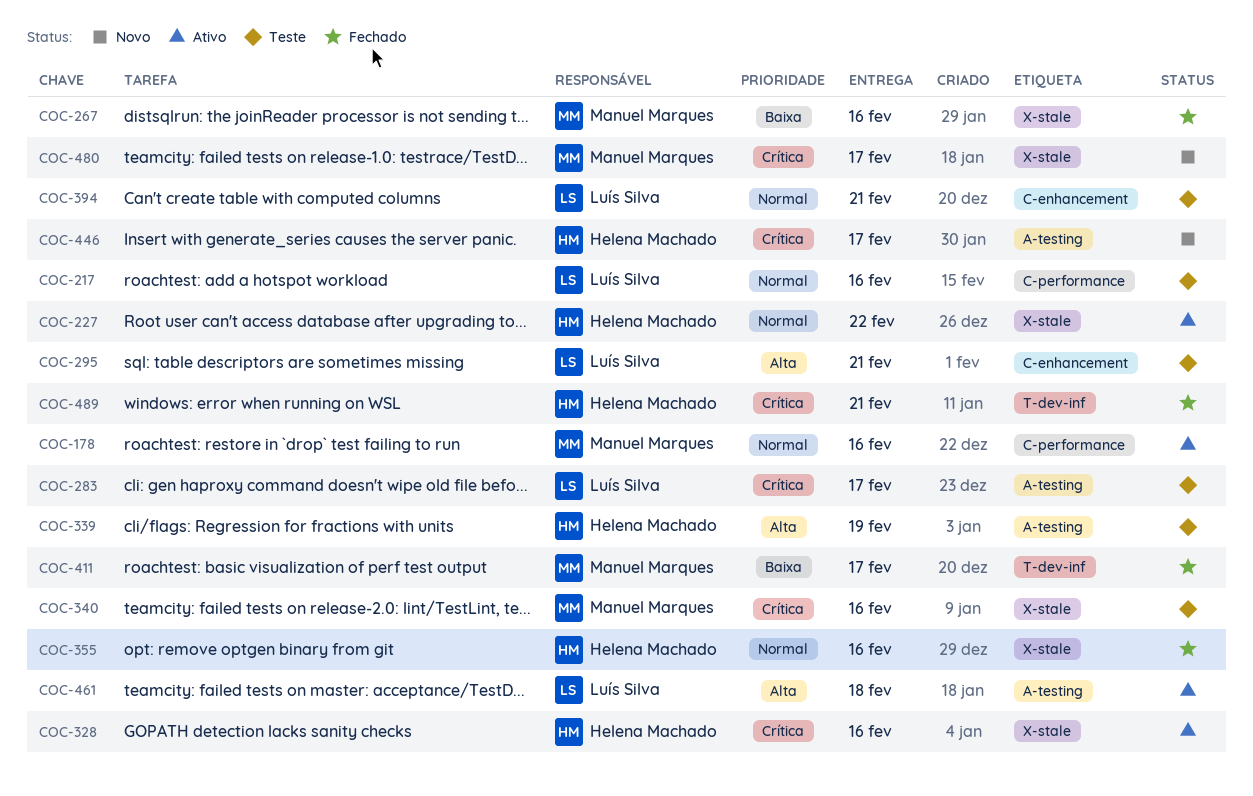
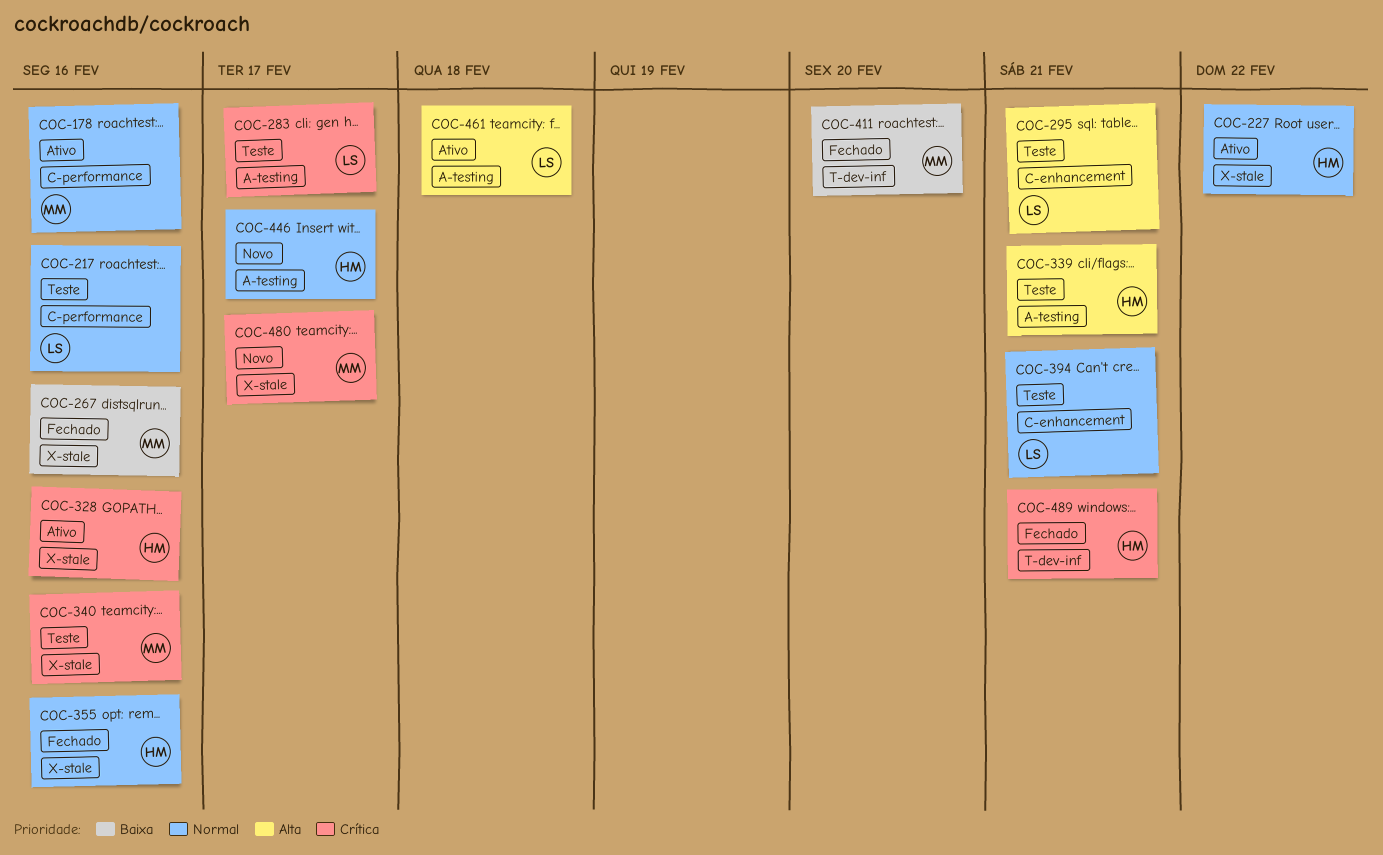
COC-339, due: Feb 19 -> Feb 21
COC-411, due: Feb 17 -> Feb 20
COC-446, priority: Crítica -> Normal

